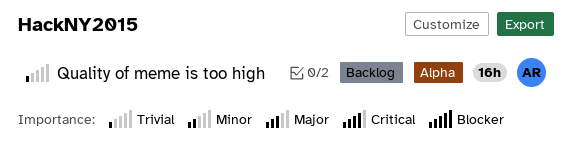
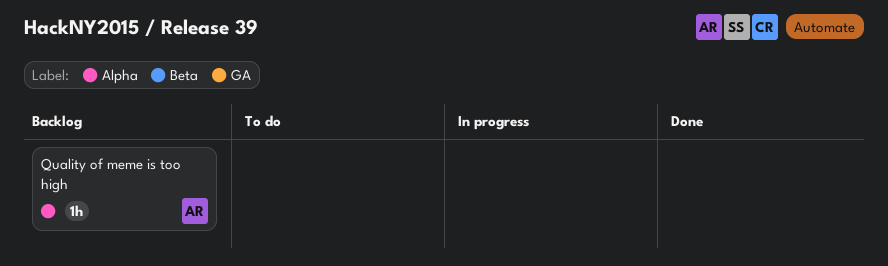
Quality of meme is too high, estimate: 16h -> 1h

